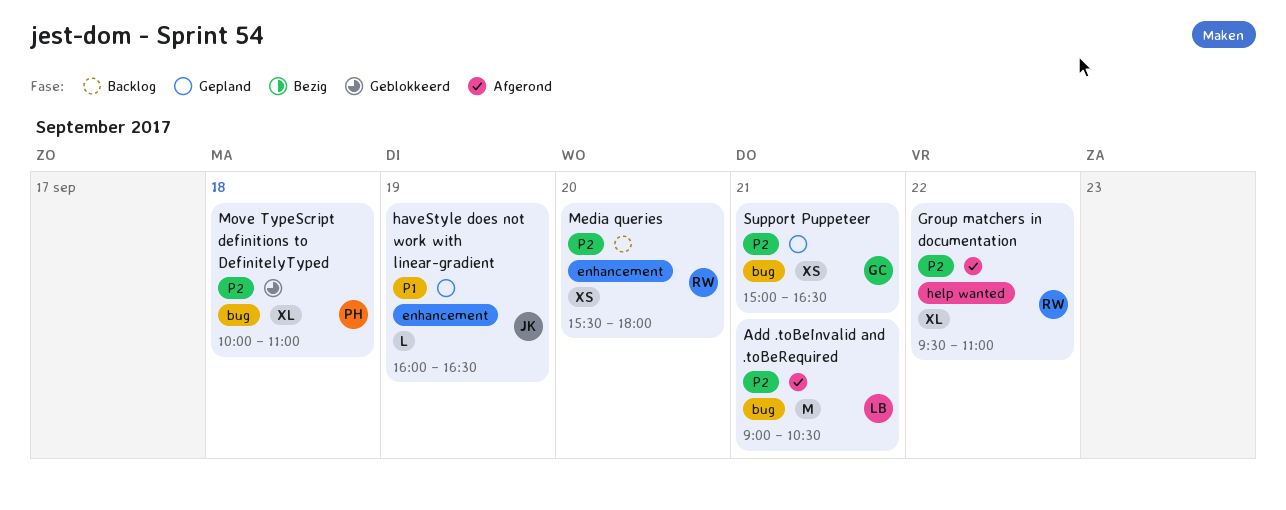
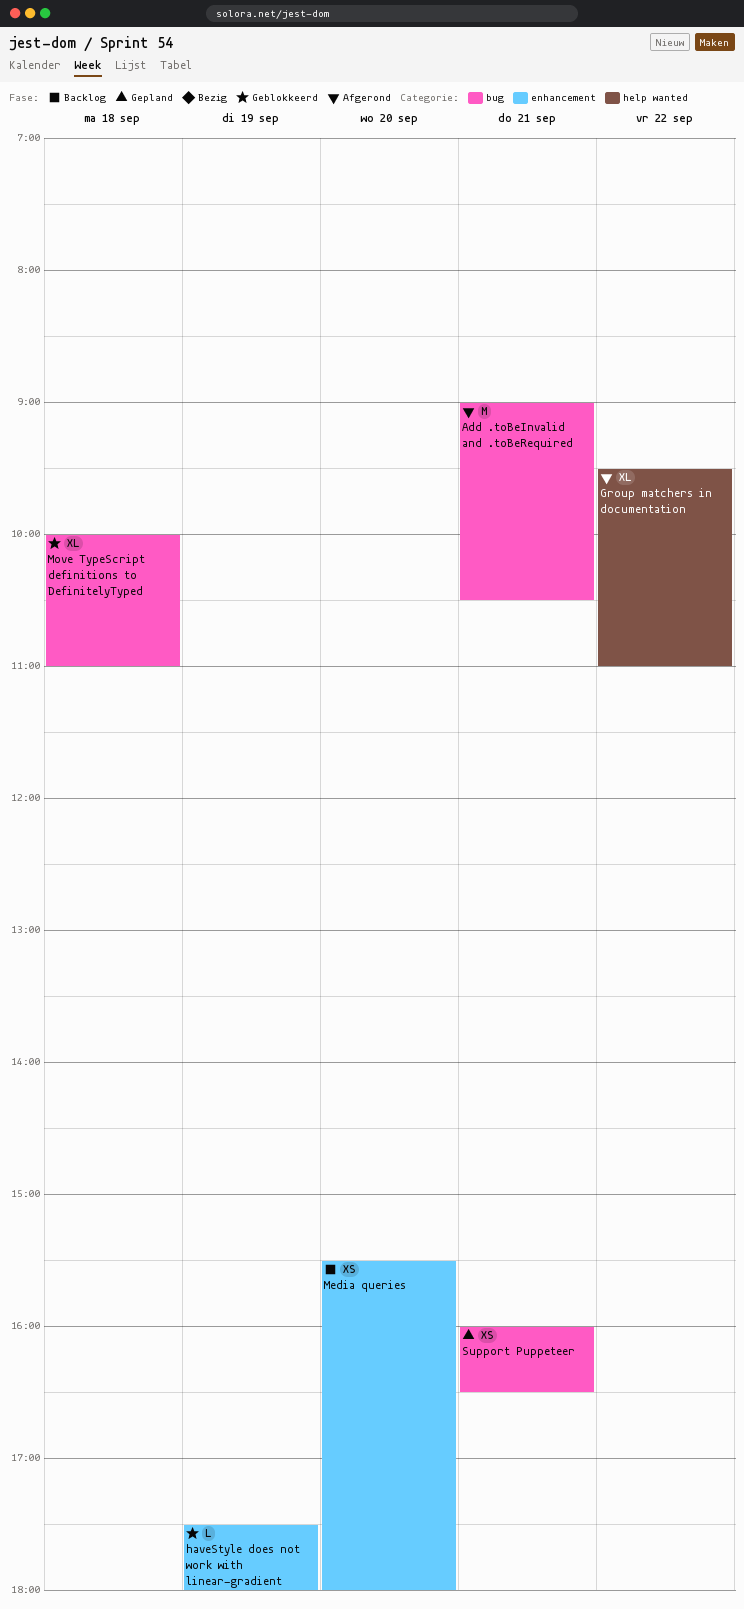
haveStyle does not work with linear-gradient, status: Gepland -> Geblokkeerd
haveStyle does not work with linear-gradient, begins: 16:00 -> 17:30
haveStyle does not work with linear-gradient, ends: 16:30 -> 18:00
Support Puppeteer, begins: 15:00 -> 16:00

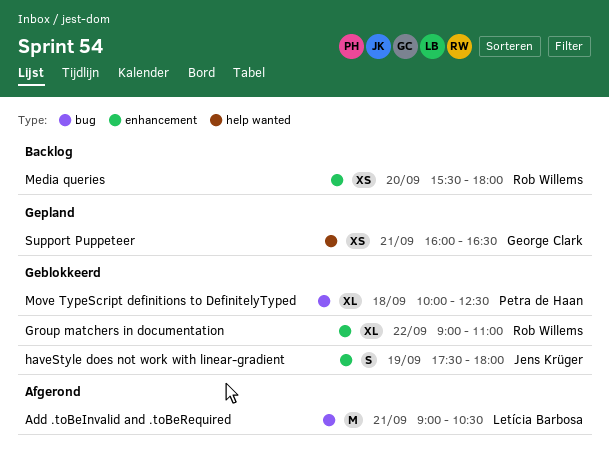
Group matchers in documentation, status: Afgerond -> Geblokkeerd
Group matchers in documentation, label: help wanted -> enhancement
Group matchers in documentation, begins: 09:30 -> 09:00
haveStyle does not work with linear-gradient, estimate: L -> S
Move TypeScript definitions to DefinitelyTyped, ends: 11:00 -> 12:30
Support Puppeteer, label: bug -> help wanted

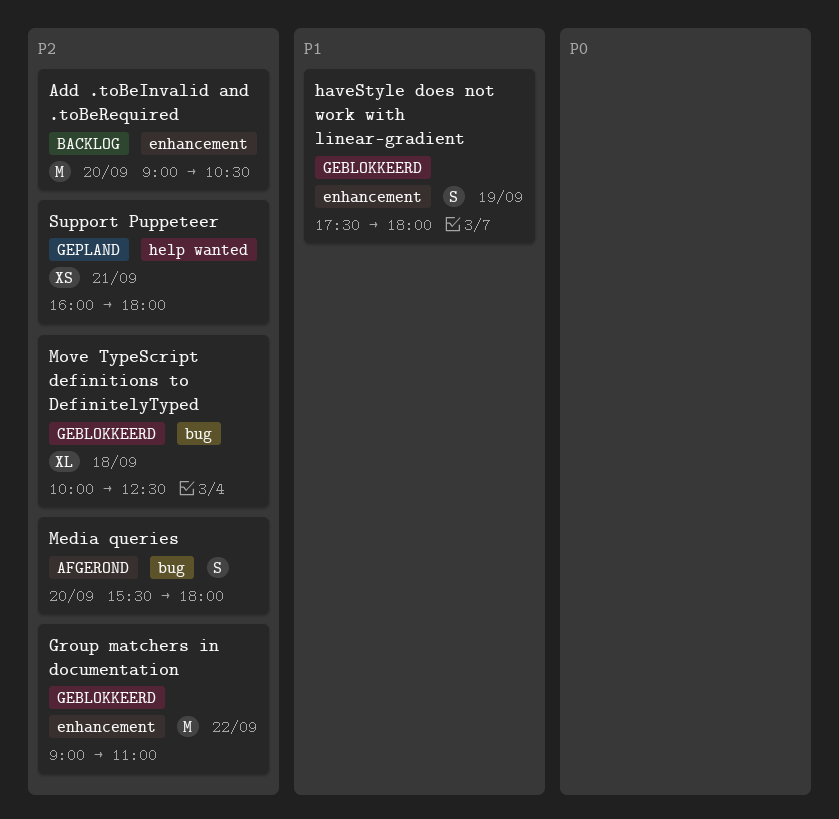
Add .toBeInvalid and .toBeRequired, status: Afgerond -> Backlog
Add .toBeInvalid and .toBeRequired, label: bug -> enhancement
Add .toBeInvalid and .toBeRequired, day: Sep 21 -> Sep 20
Group matchers in documentation, estimate: XL -> M
Media queries, status: Backlog -> Afgerond
Media queries, label: enhancement -> bug
Media queries, estimate: XS -> S
Support Puppeteer, ends: 16:30 -> 18:00

